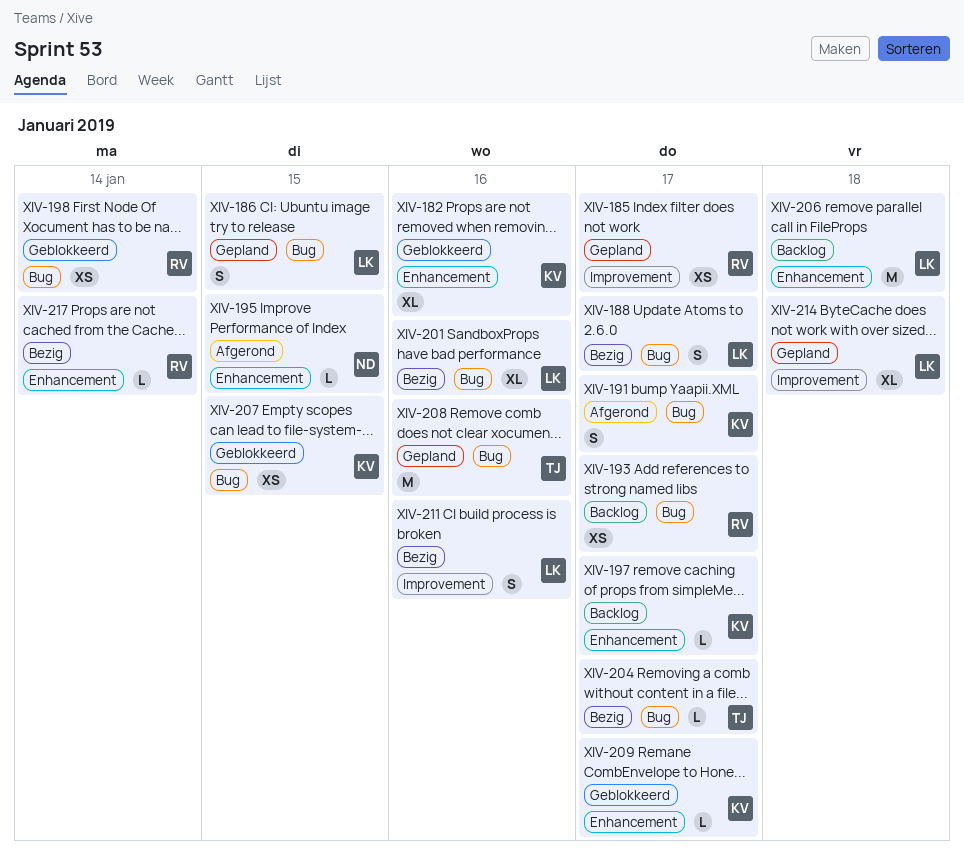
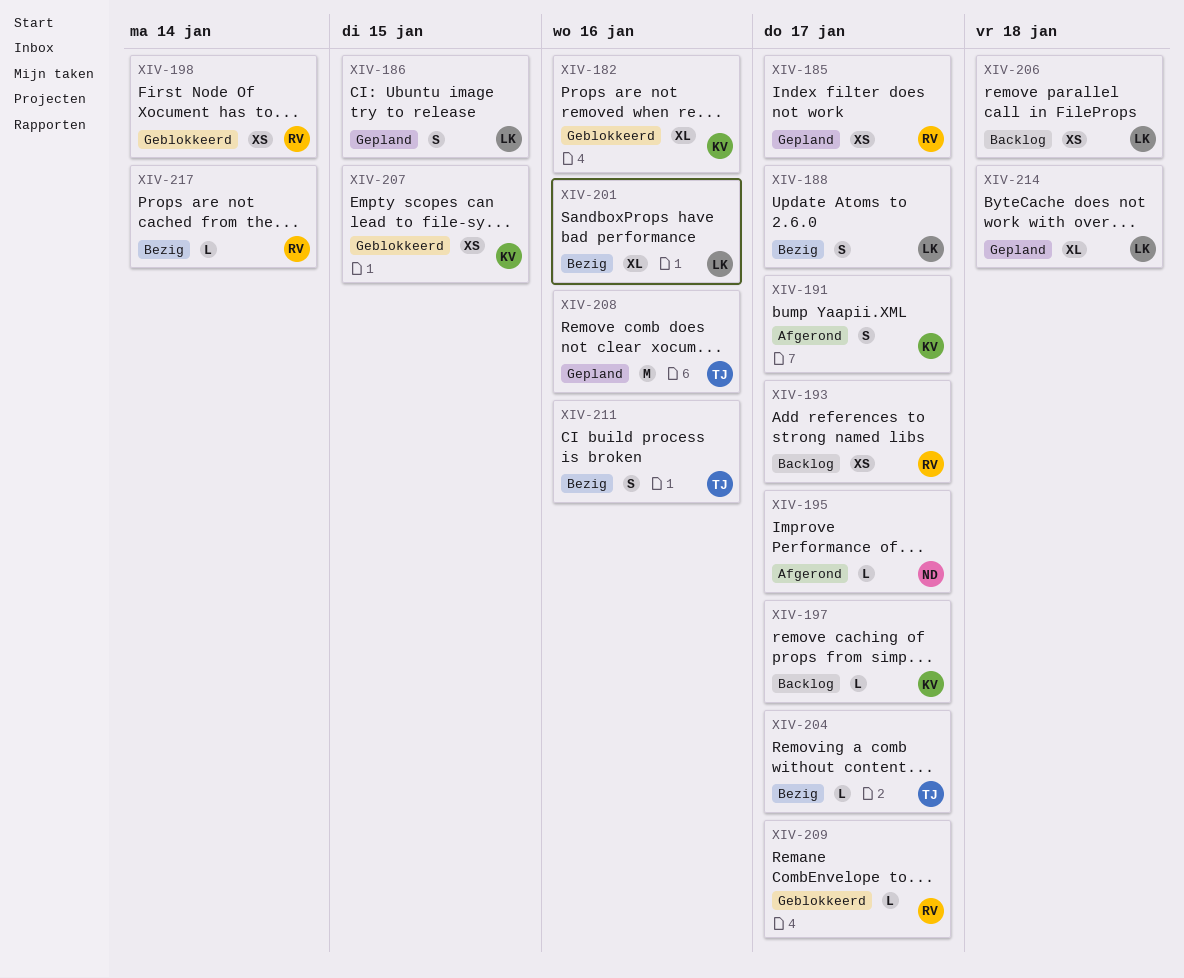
XIV-195, due: Jan 15 -> Jan 17
XIV-206, estimate: M -> XS
XIV-209, owner: KV -> RV
XIV-211, owner: LK -> TJ

